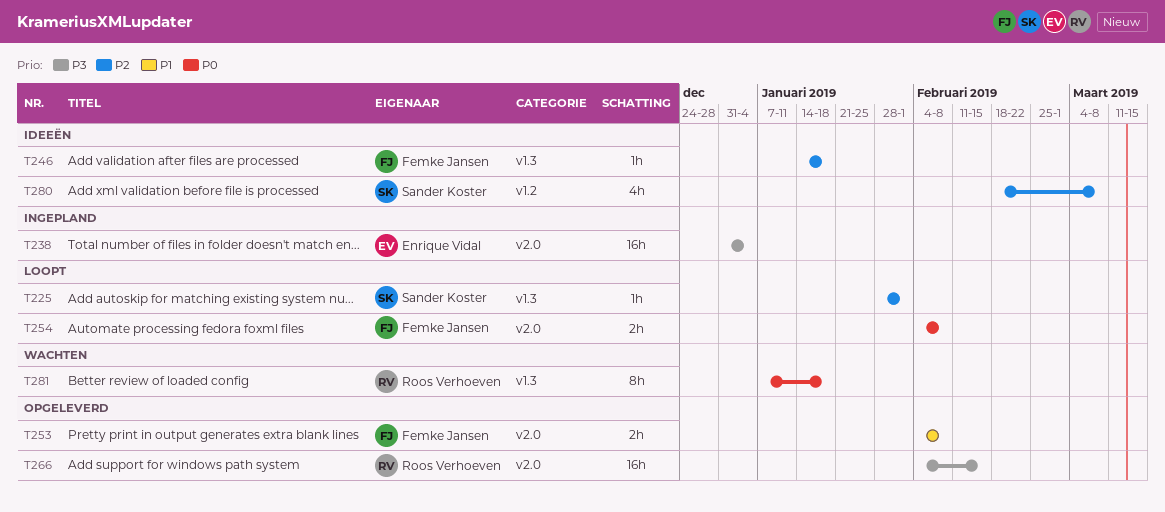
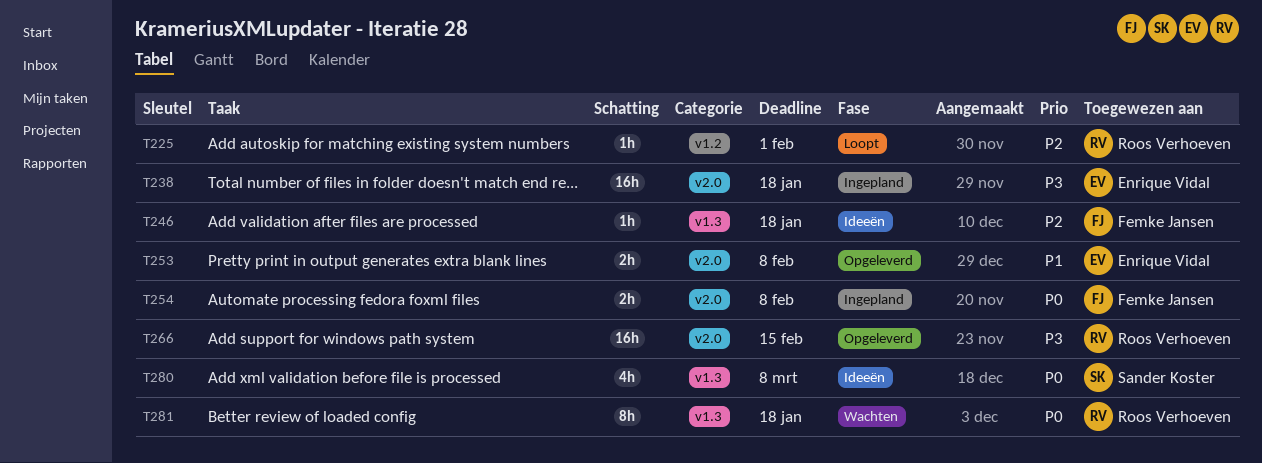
T225, owner: Sander Koster -> Roos Verhoeven
T225, label: v1.3 -> v1.2
T238, due: Jan 4 -> Jan 18
T253, owner: Femke Jansen -> Enrique Vidal
T254, status: Loopt -> Ingepland
T280, priority: P2 -> P0
T280, label: v1.2 -> v1.3

